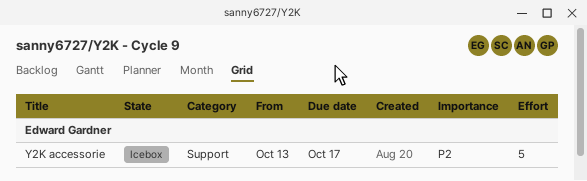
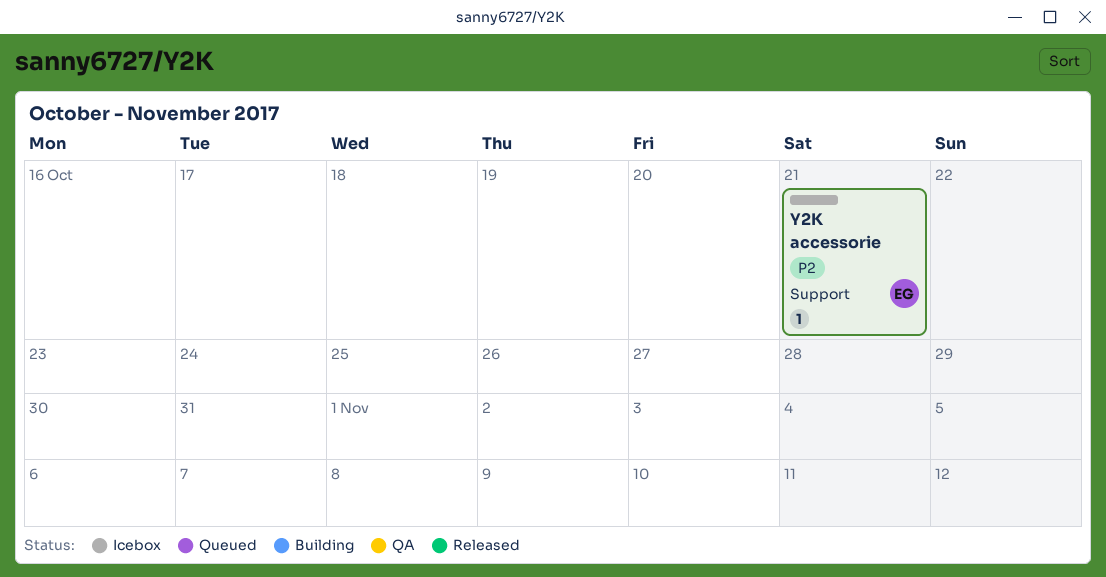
Y2K accessorie, estimate: 5 -> 1
Y2K accessorie, due: Oct 17 -> Oct 21

